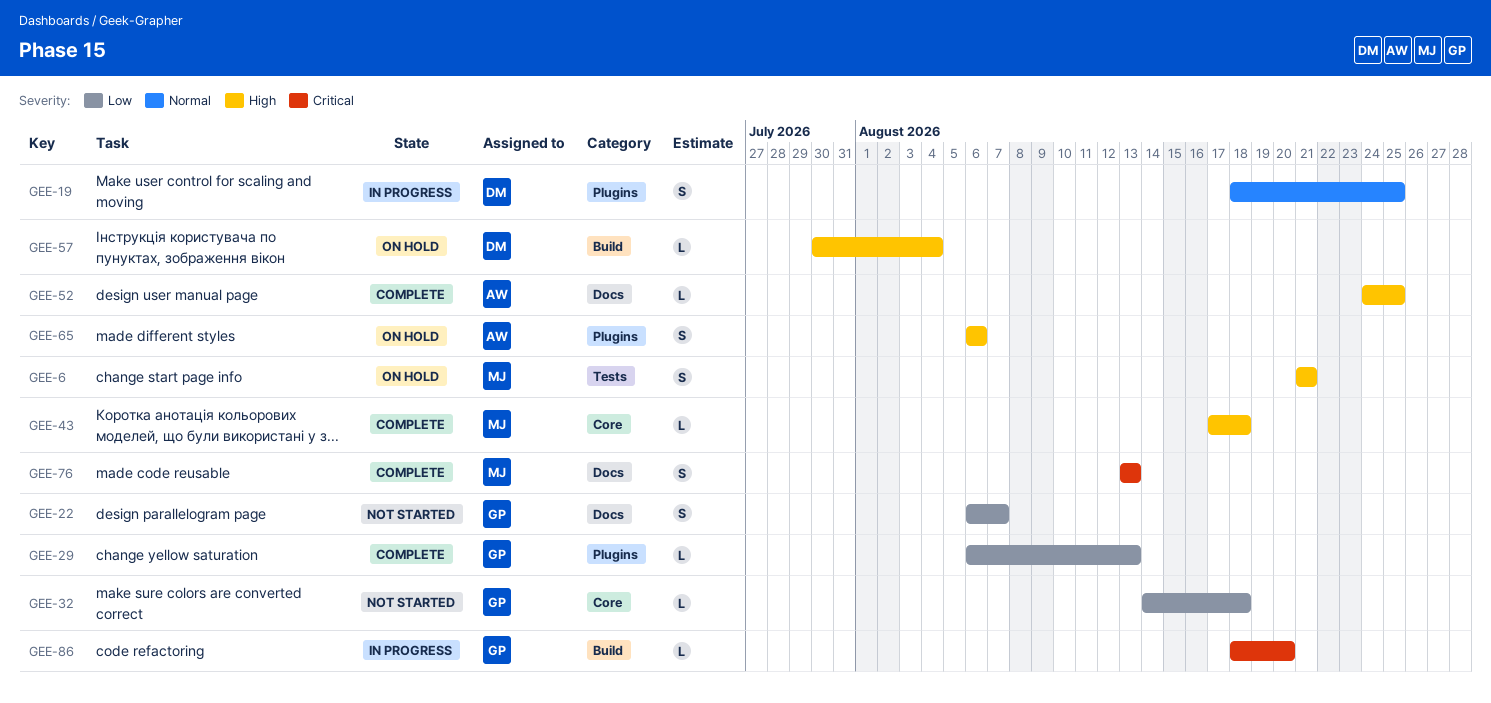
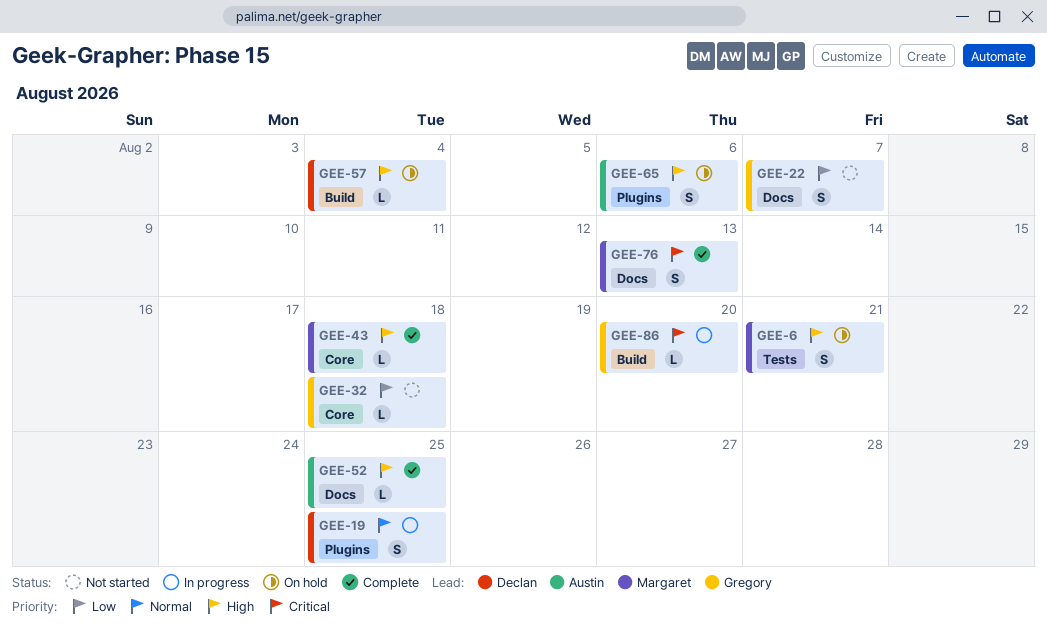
GEE-29: present -> none

